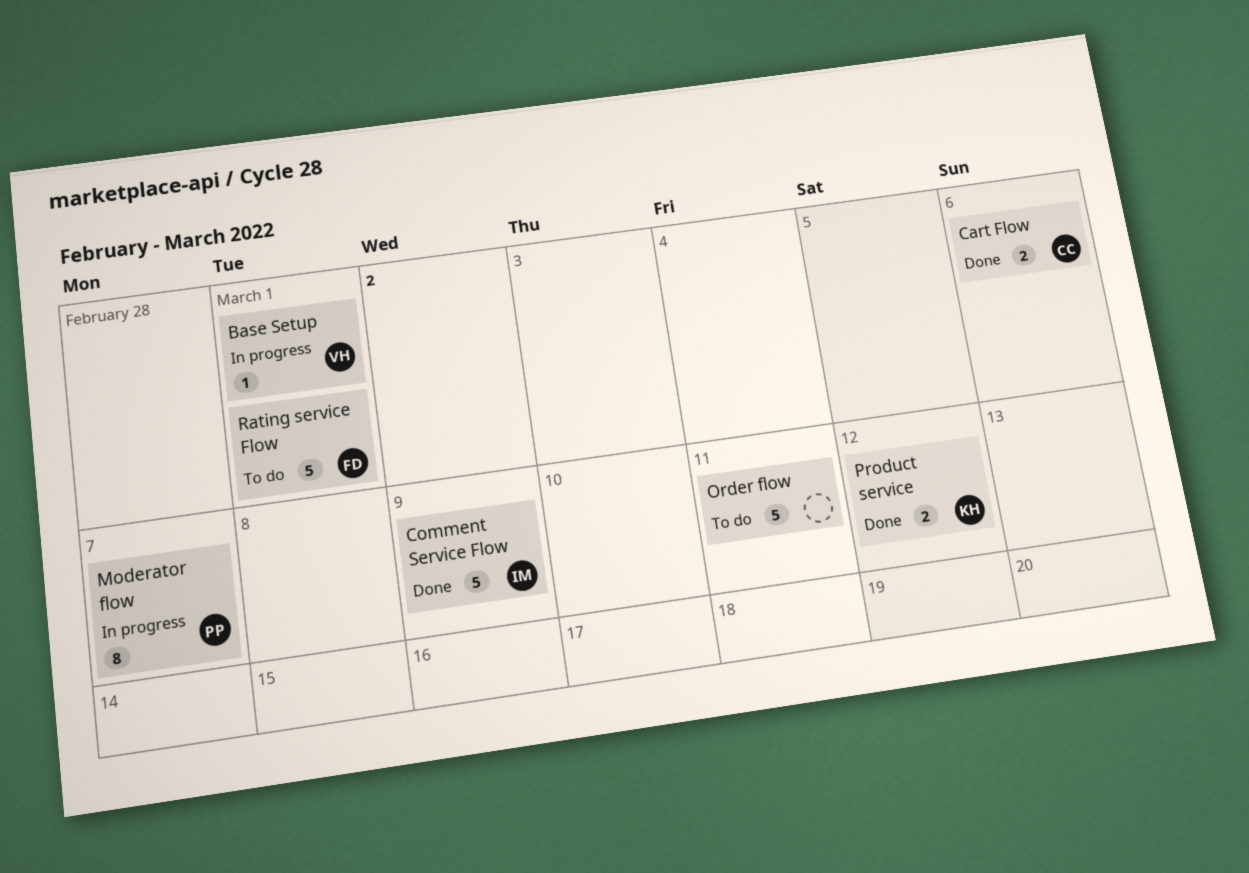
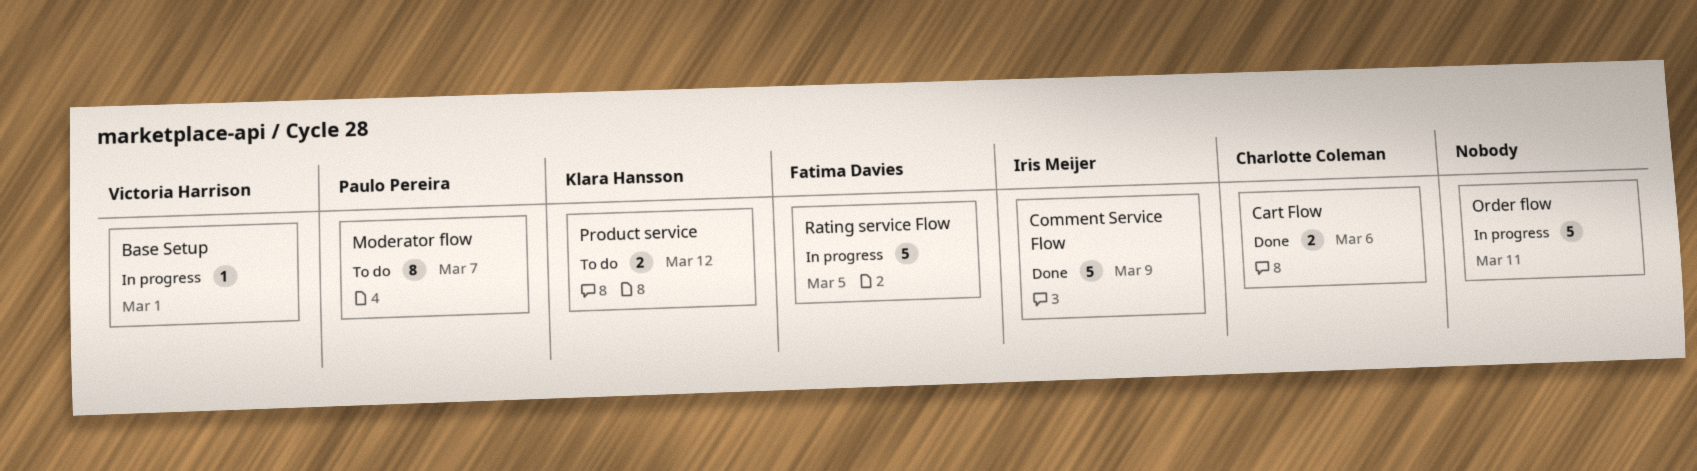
Moderator flow, status: In progress -> To do
Order flow, status: To do -> In progress
Product service, status: Done -> To do
Rating service Flow, status: To do -> In progress
Rating service Flow, due: Mar 1 -> Mar 5

